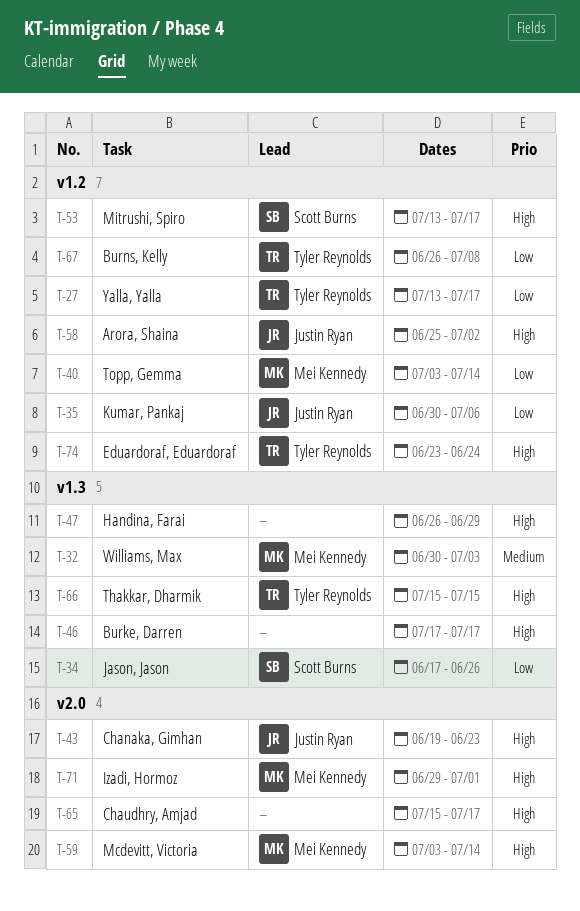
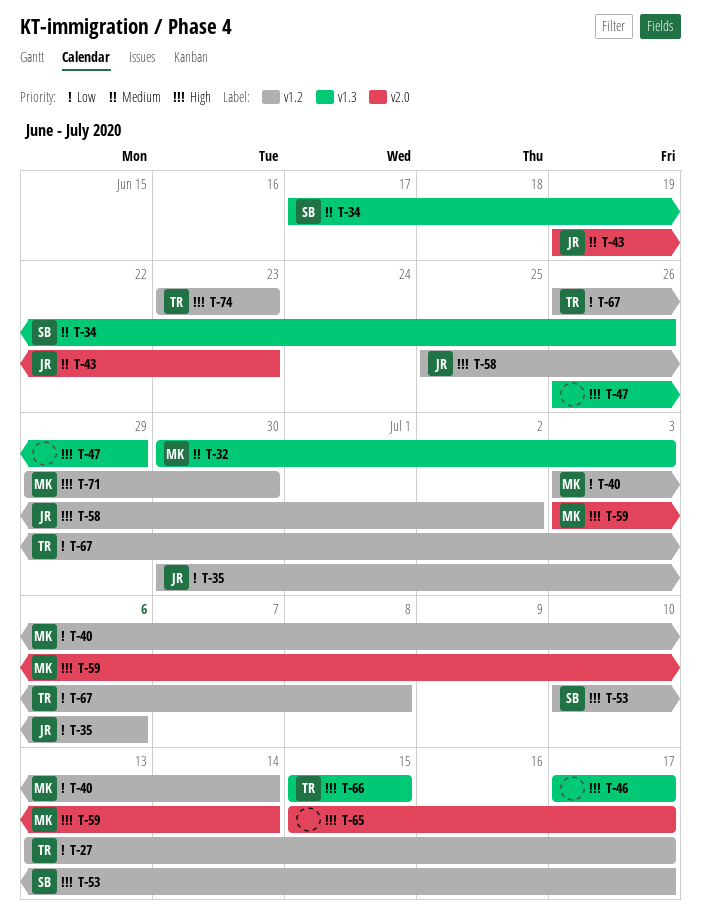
T-34, priority: Low -> Medium
T-43, priority: High -> Medium
T-53, start: Jul 13 -> Jul 10
T-71, label: v2.0 -> v1.2
T-71, due: Jul 1 -> Jun 30
T-74, due: Jun 24 -> Jun 23

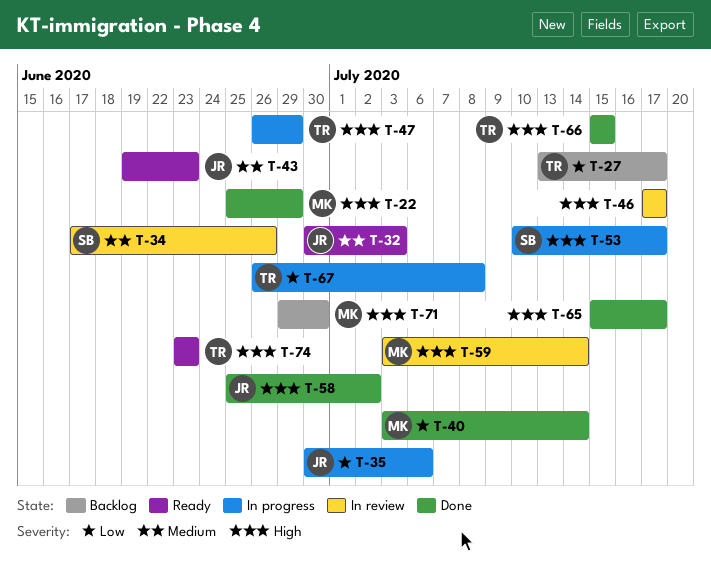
T-22: none -> present
T-32, owner: MK -> JR
T-47, owner: none -> TR

